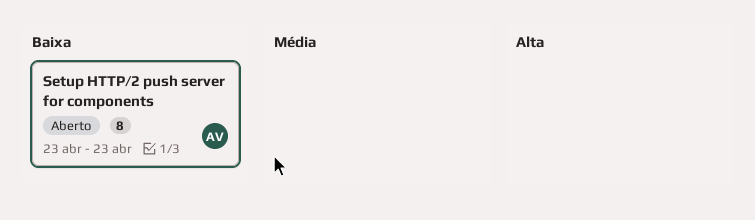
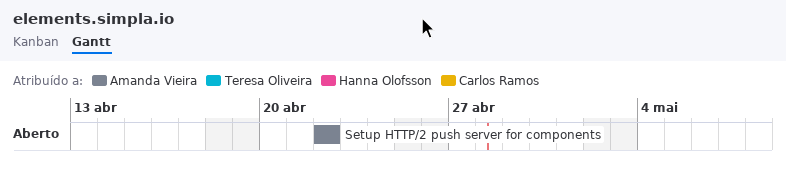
Setup HTTP/2 push server for components, start: Apr 23 -> Apr 22
Setup HTTP/2 push server for components, due: Apr 23 -> Apr 22

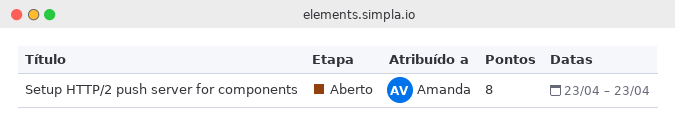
Setup HTTP/2 push server for components, start: Apr 22 -> Apr 23
Setup HTTP/2 push server for components, due: Apr 22 -> Apr 23

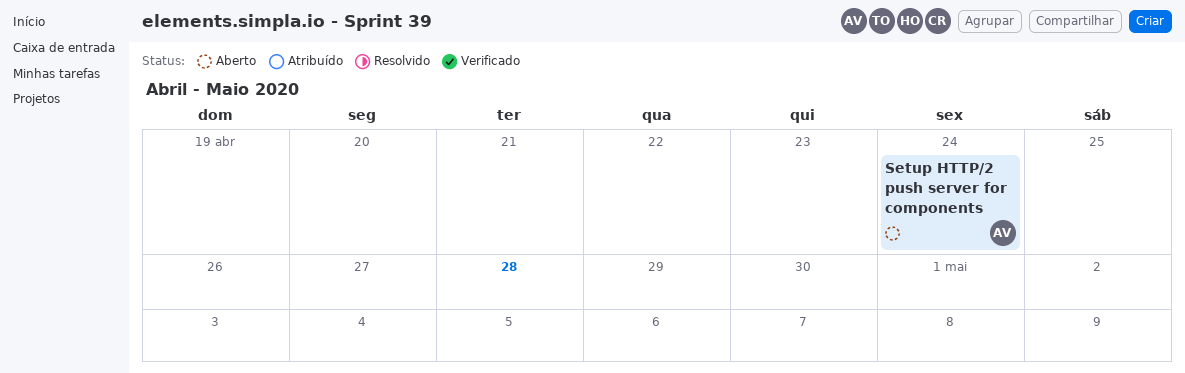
Setup HTTP/2 push server for components, due: Apr 23 -> Apr 24

